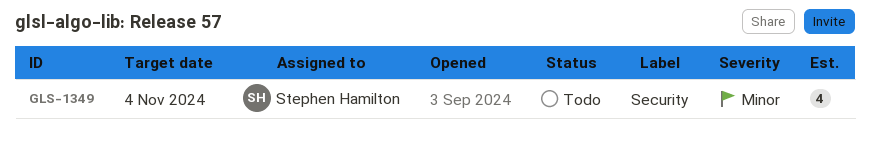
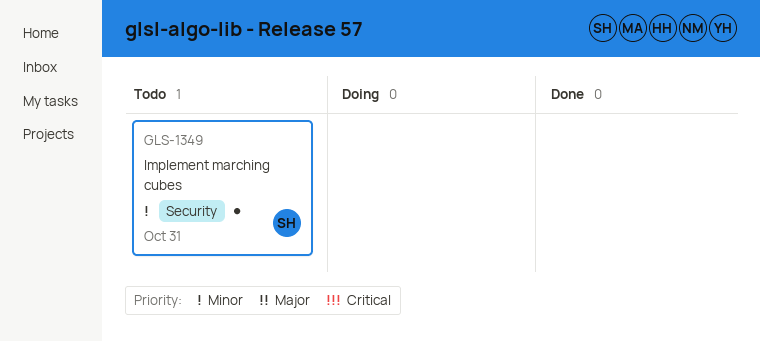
GLS-1349, estimate: 4 -> 1
GLS-1349, due: Nov 4 -> Oct 31

